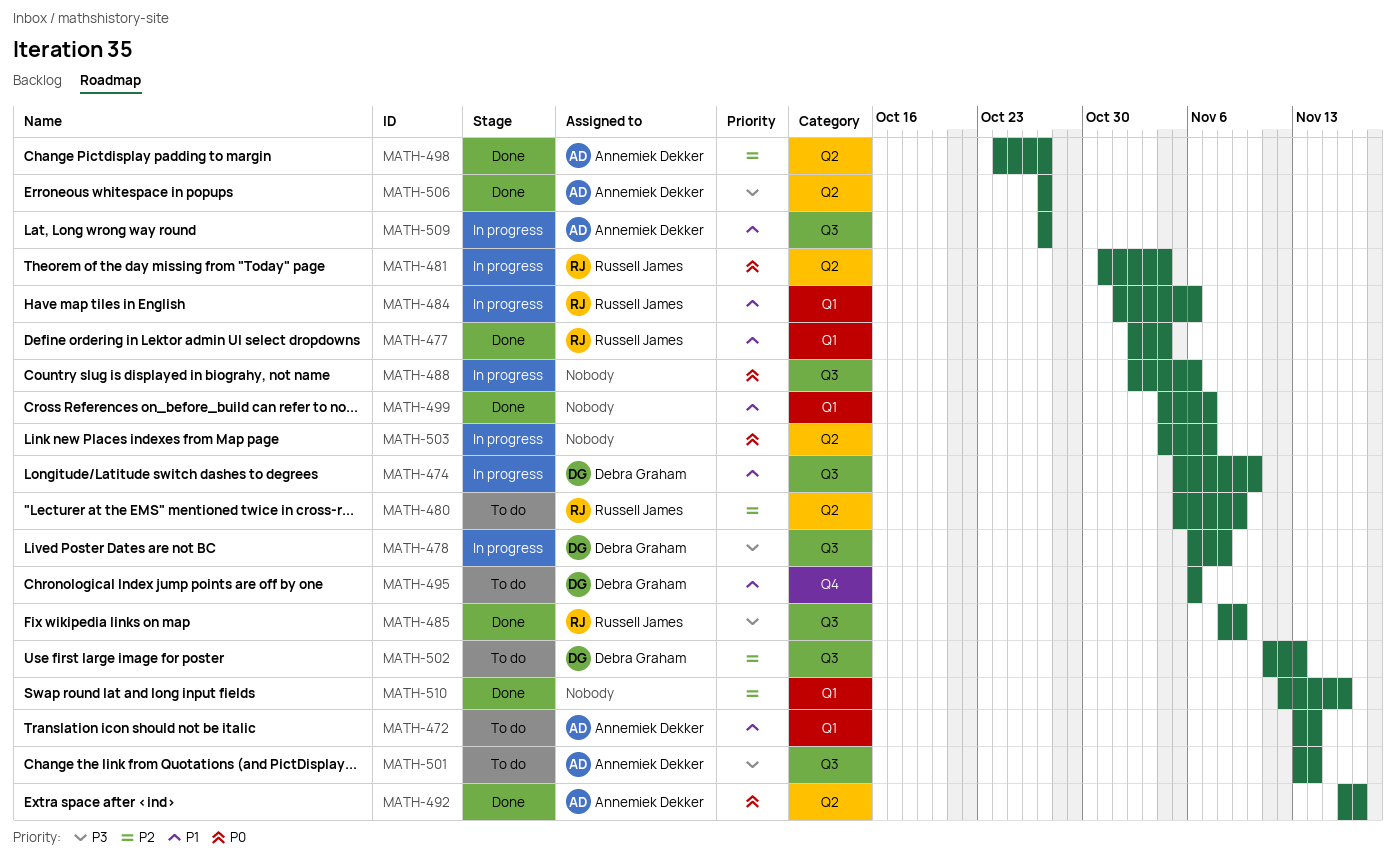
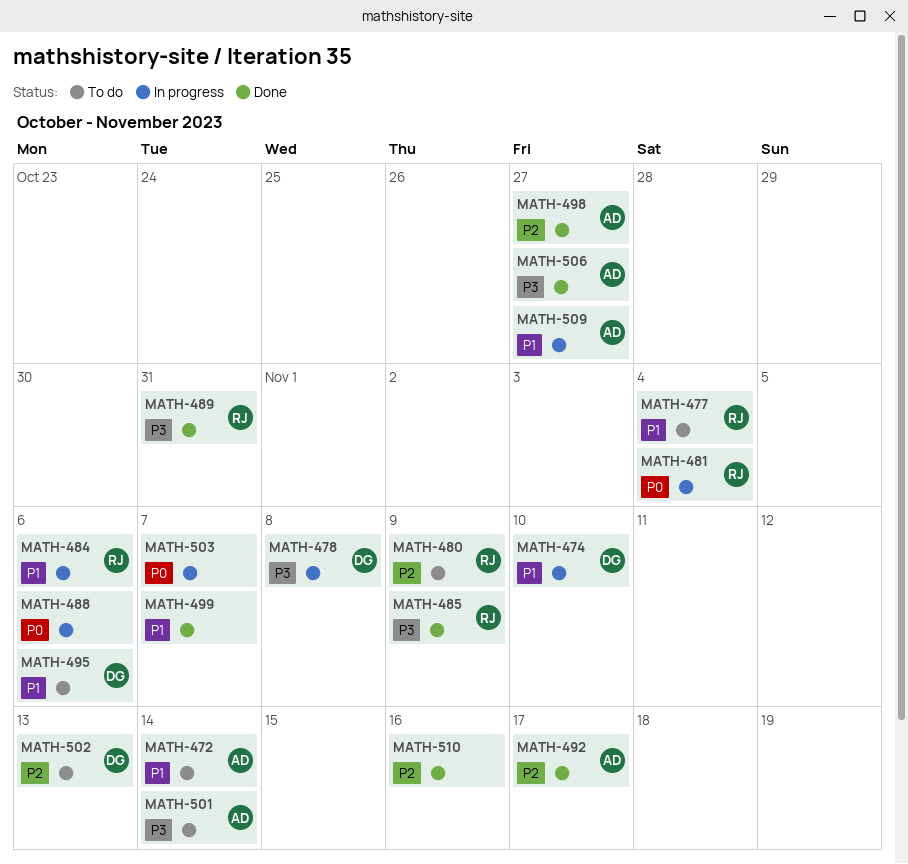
MATH-477, status: Done -> To do
MATH-489: none -> present
MATH-492, priority: P0 -> P2

